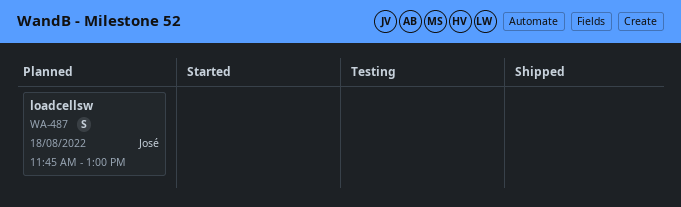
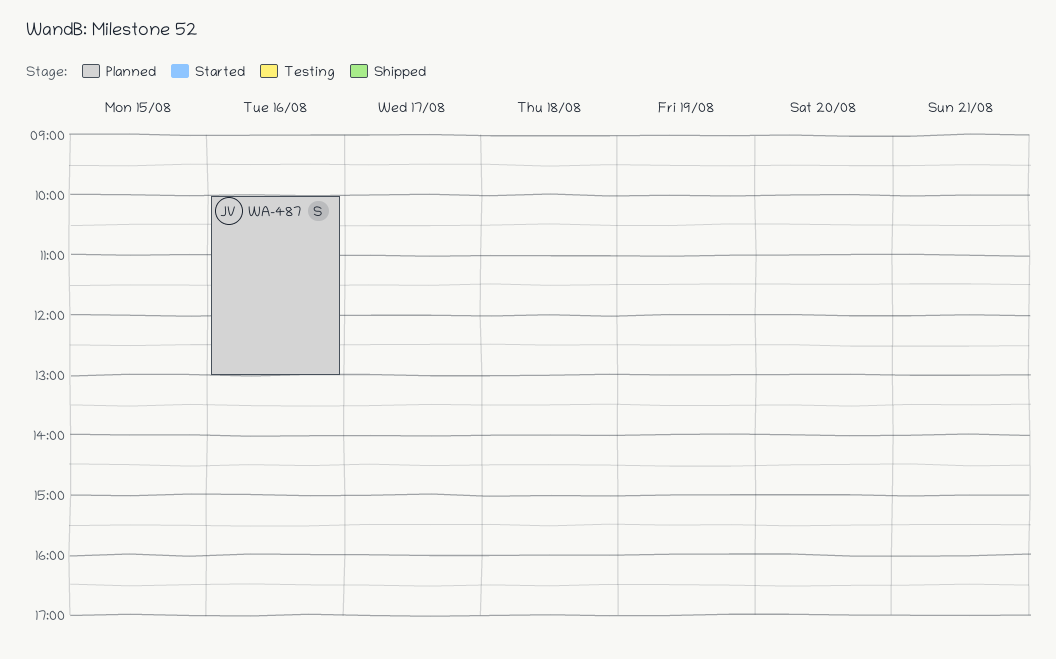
WA-487, day: Aug 18 -> Aug 16
WA-487, begins: 11:45 -> 10:00

